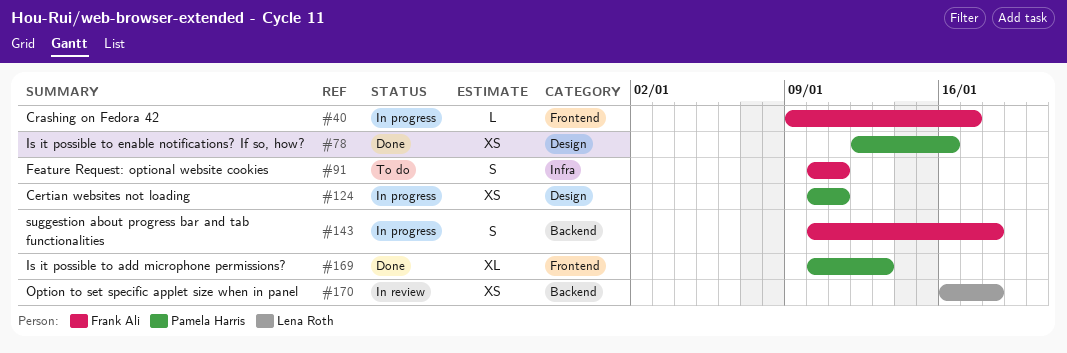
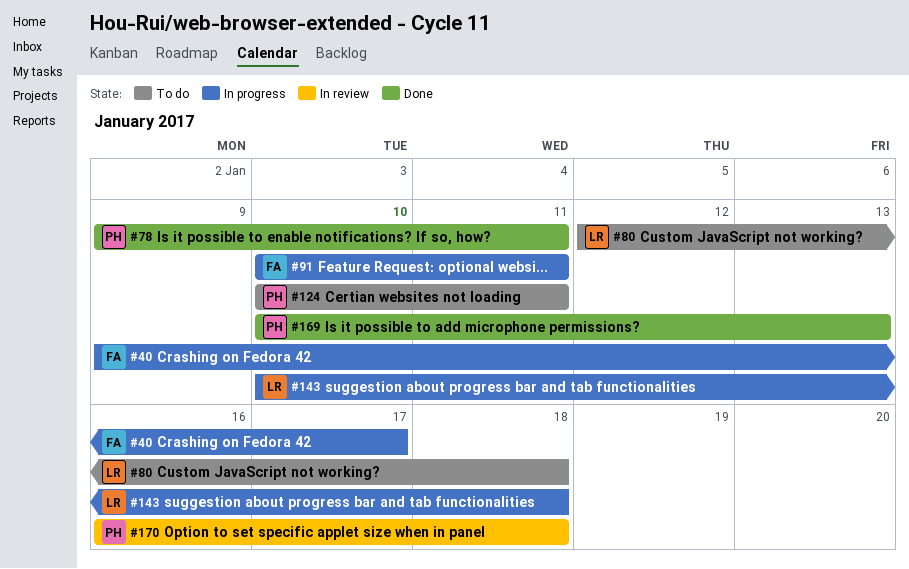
#78, start: Jan 12 -> Jan 9
#78, due: Jan 16 -> Jan 11
#80: none -> present
#91, status: To do -> In progress
#124, status: In progress -> To do
#143, owner: Frank Ali -> Lena Roth
#170, owner: Lena Roth -> Pamela Harris

